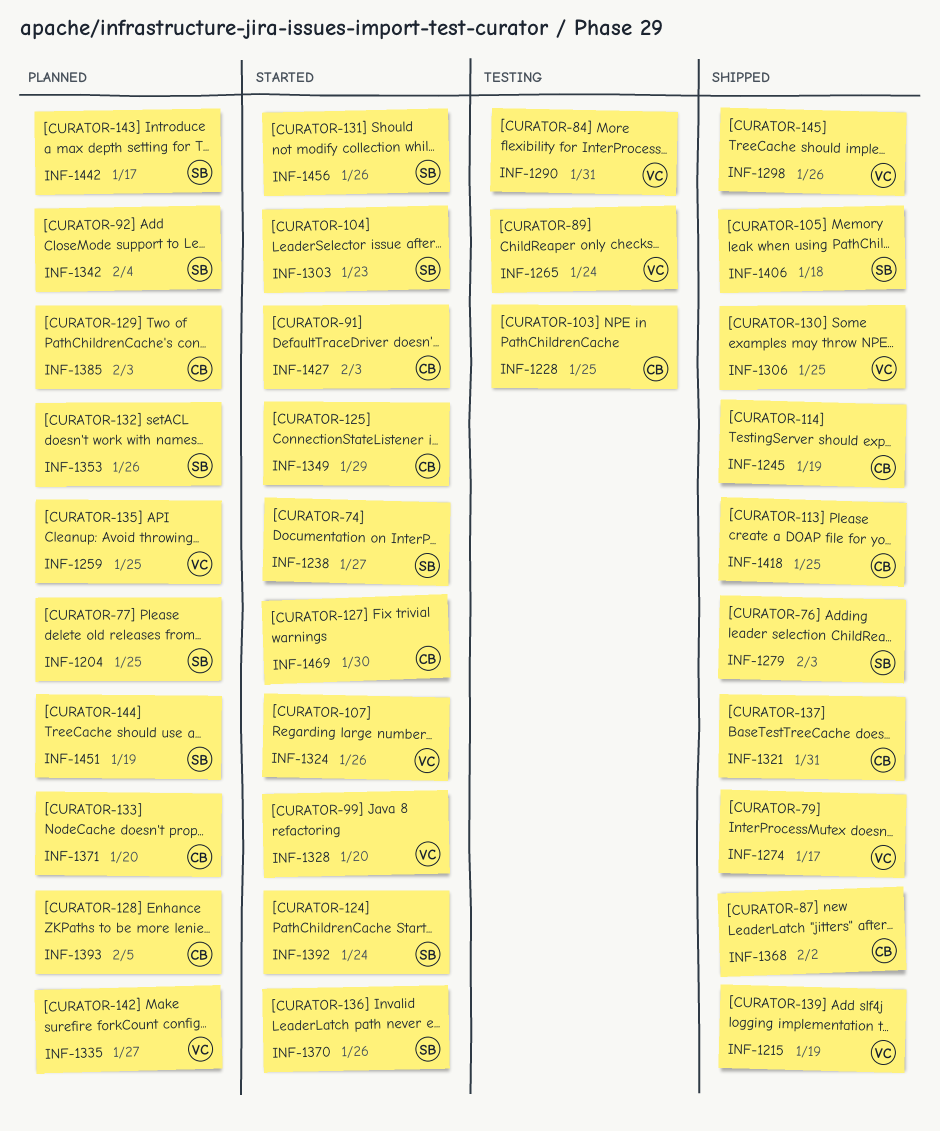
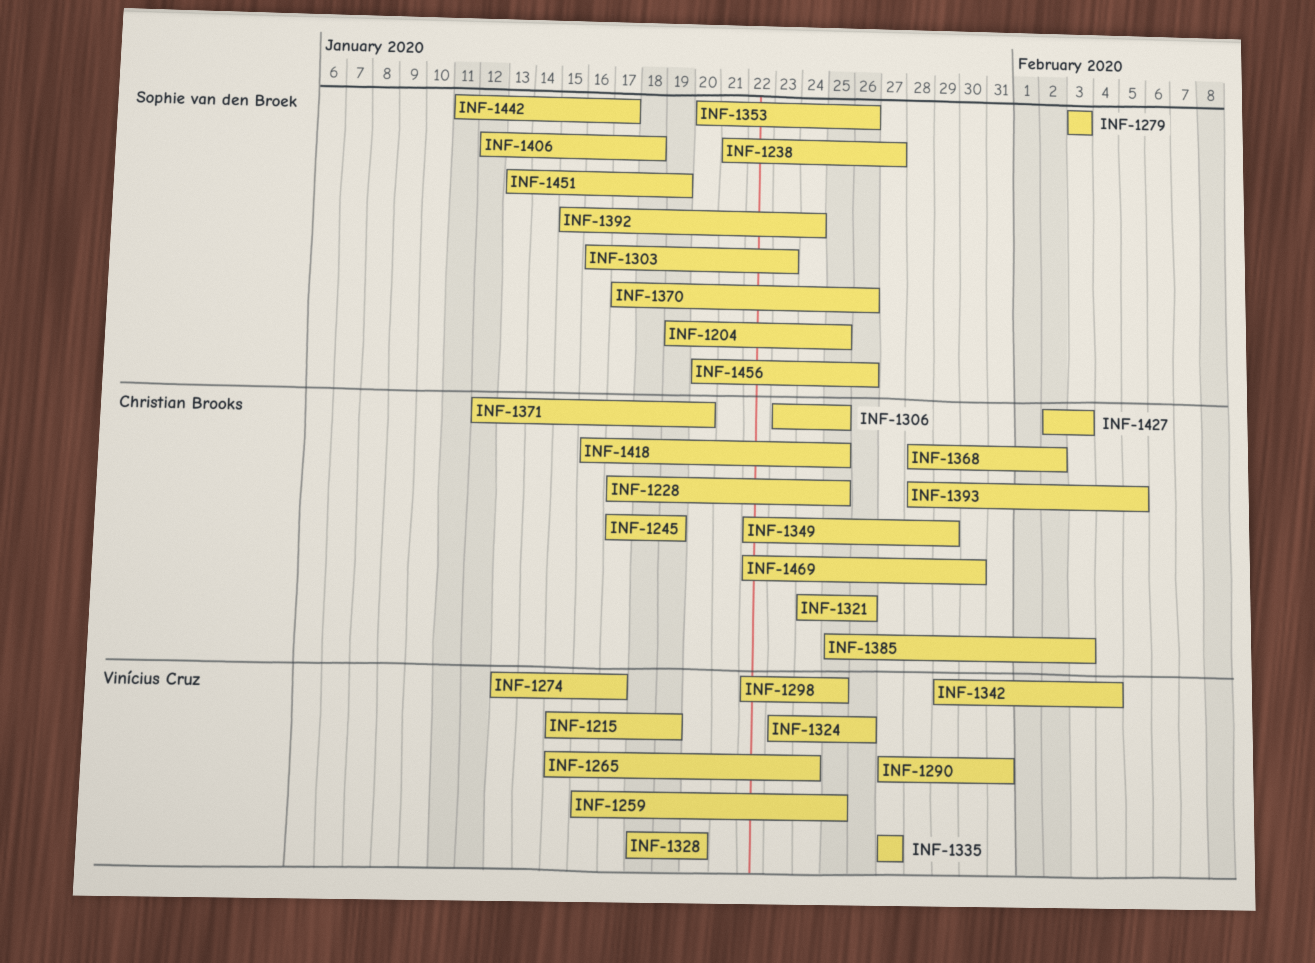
INF-1298, due: Jan 26 -> Jan 25
INF-1306, owner: Vinícius Cruz -> Christian Brooks
INF-1321, due: Jan 31 -> Jan 26
INF-1342, owner: Sophie van den Broek -> Vinícius Cruz

